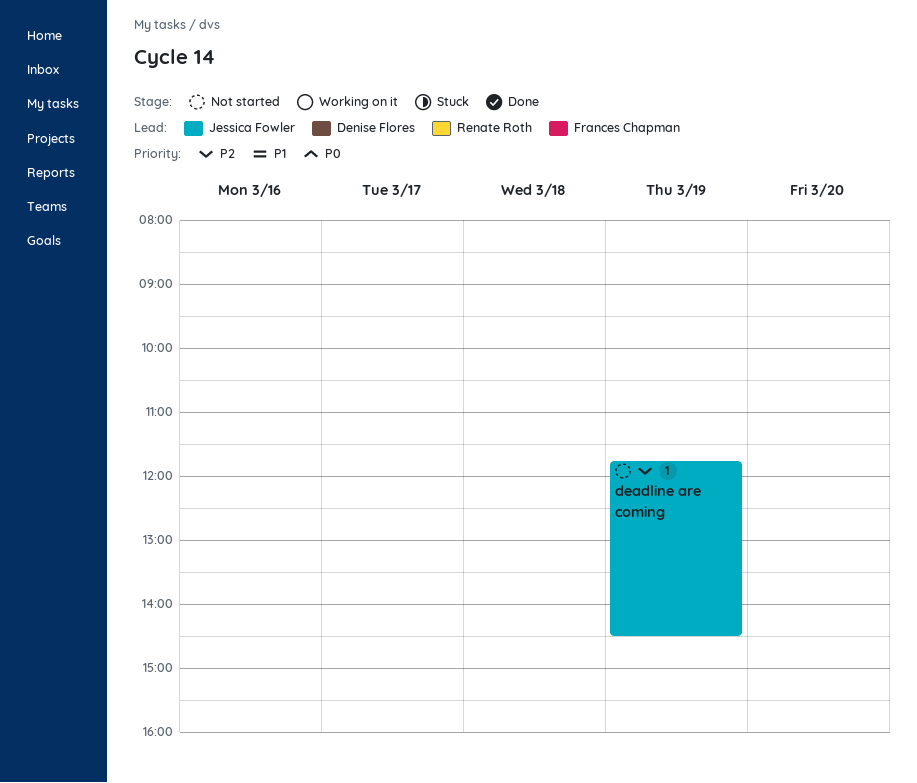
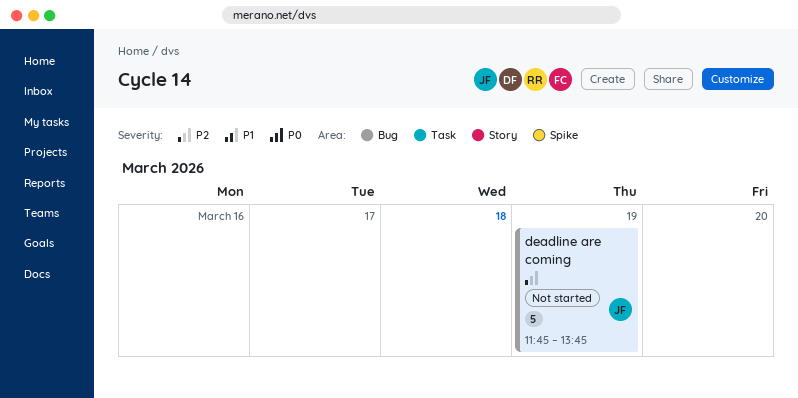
deadline are coming, estimate: 1 -> 5
deadline are coming, ends: 14:30 -> 13:45

